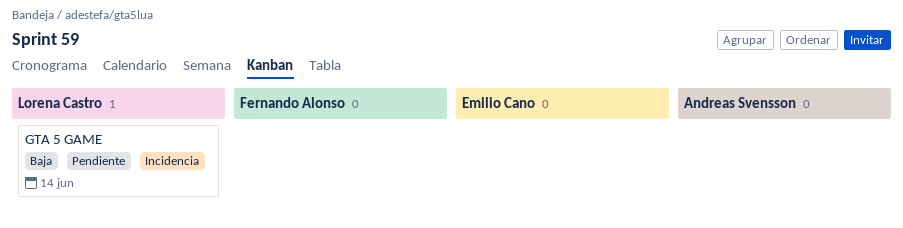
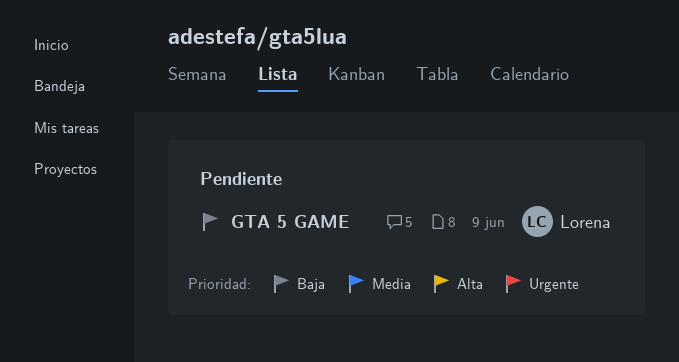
GTA 5 GAME, due: Jun 14 -> Jun 9

